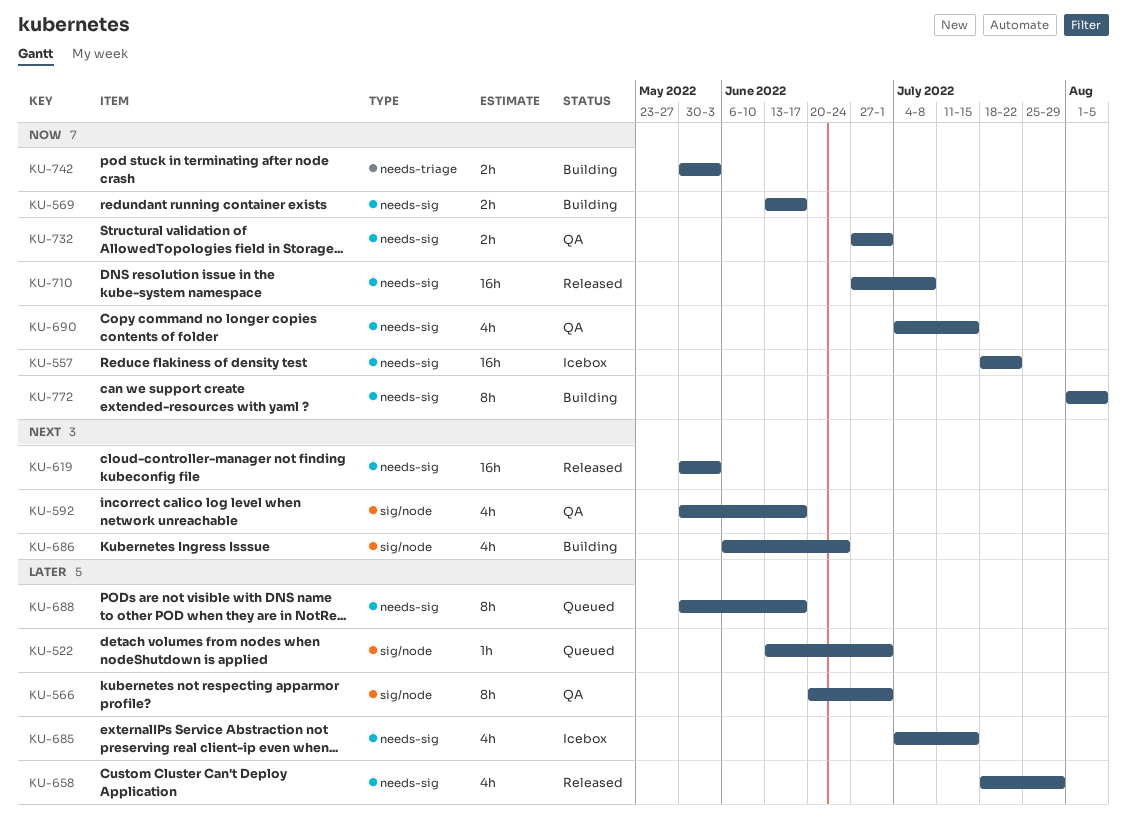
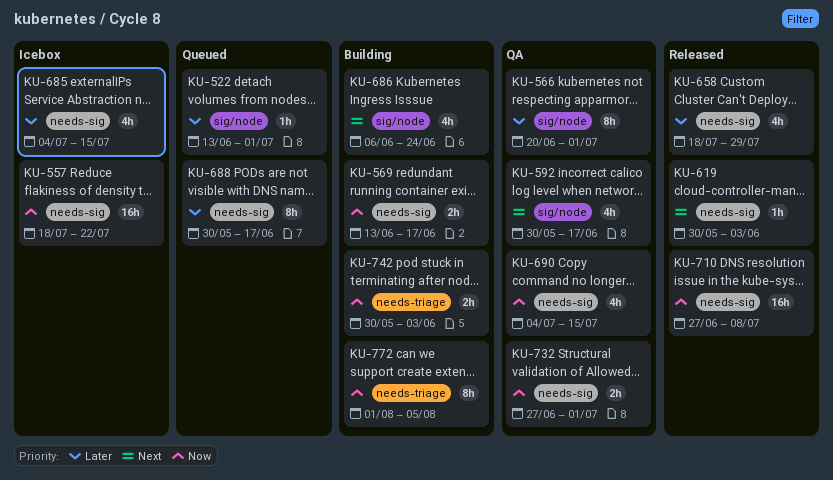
KU-619, estimate: 16h -> 1h
KU-772, label: needs-sig -> needs-triage

